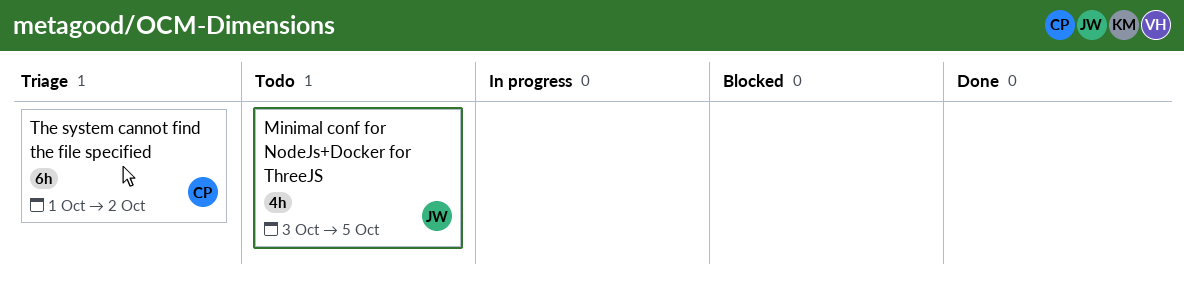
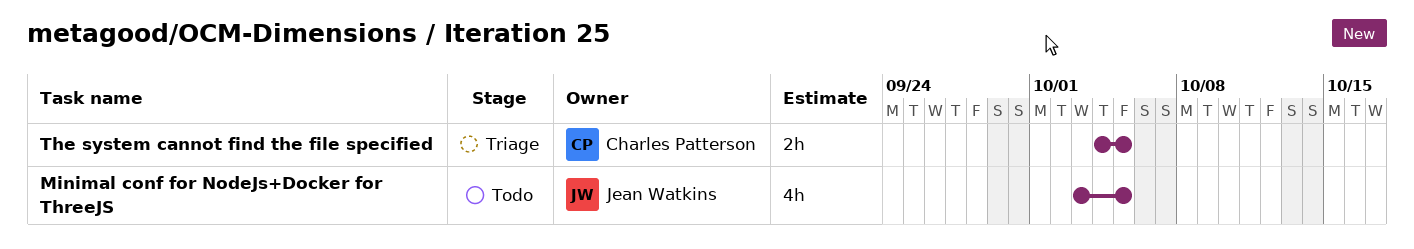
The system cannot find the file specified, estimate: 6h -> 2h
The system cannot find the file specified, start: Oct 1 -> Oct 4
The system cannot find the file specified, due: Oct 2 -> Oct 5

